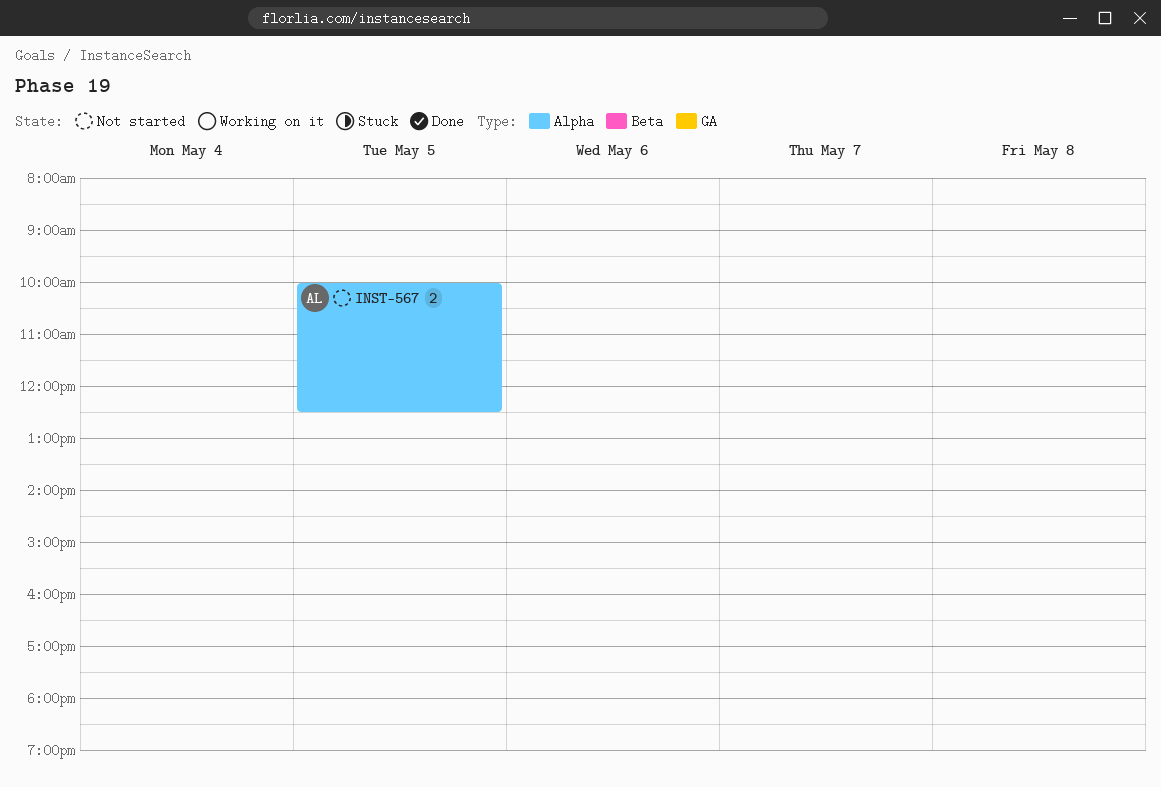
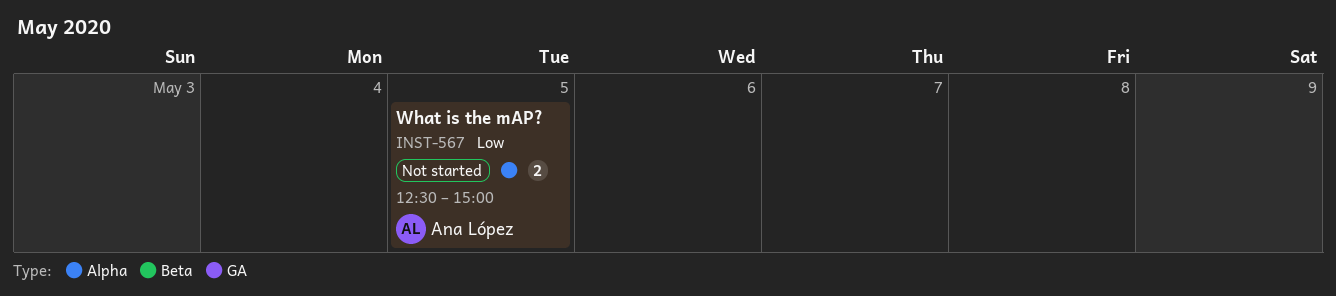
INST-567, begins: 10:00 -> 12:30
INST-567, ends: 12:30 -> 15:00

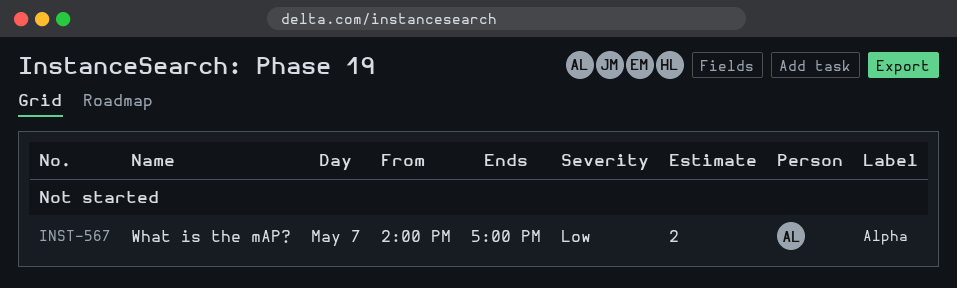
INST-567, day: May 5 -> May 7
INST-567, begins: 12:30 -> 14:00
INST-567, ends: 15:00 -> 17:00

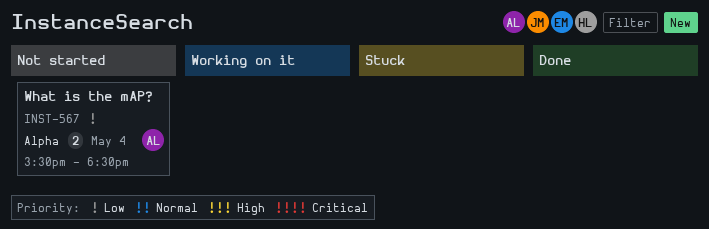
INST-567, day: May 7 -> May 4
INST-567, begins: 14:00 -> 15:30
INST-567, ends: 17:00 -> 18:30

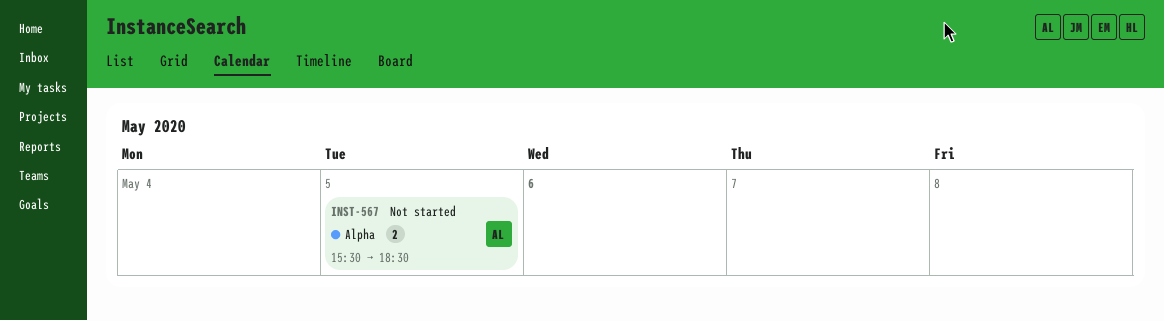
INST-567, day: May 4 -> May 5

